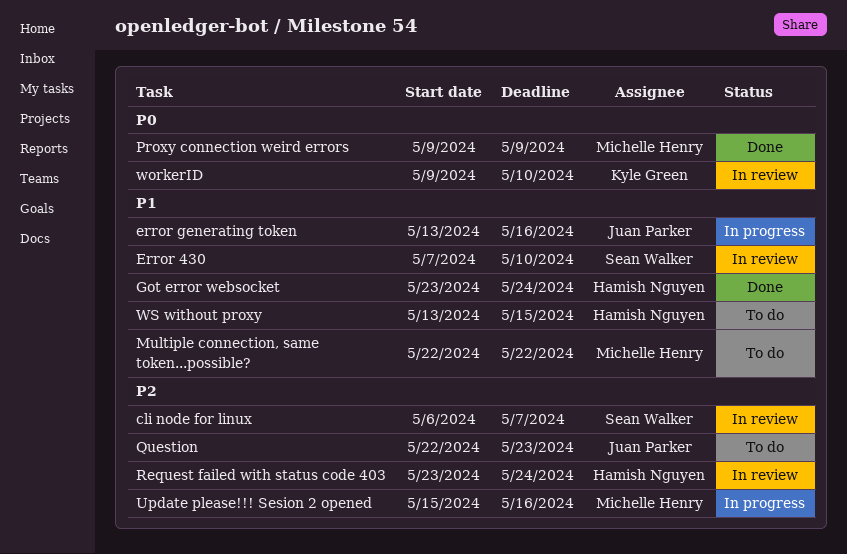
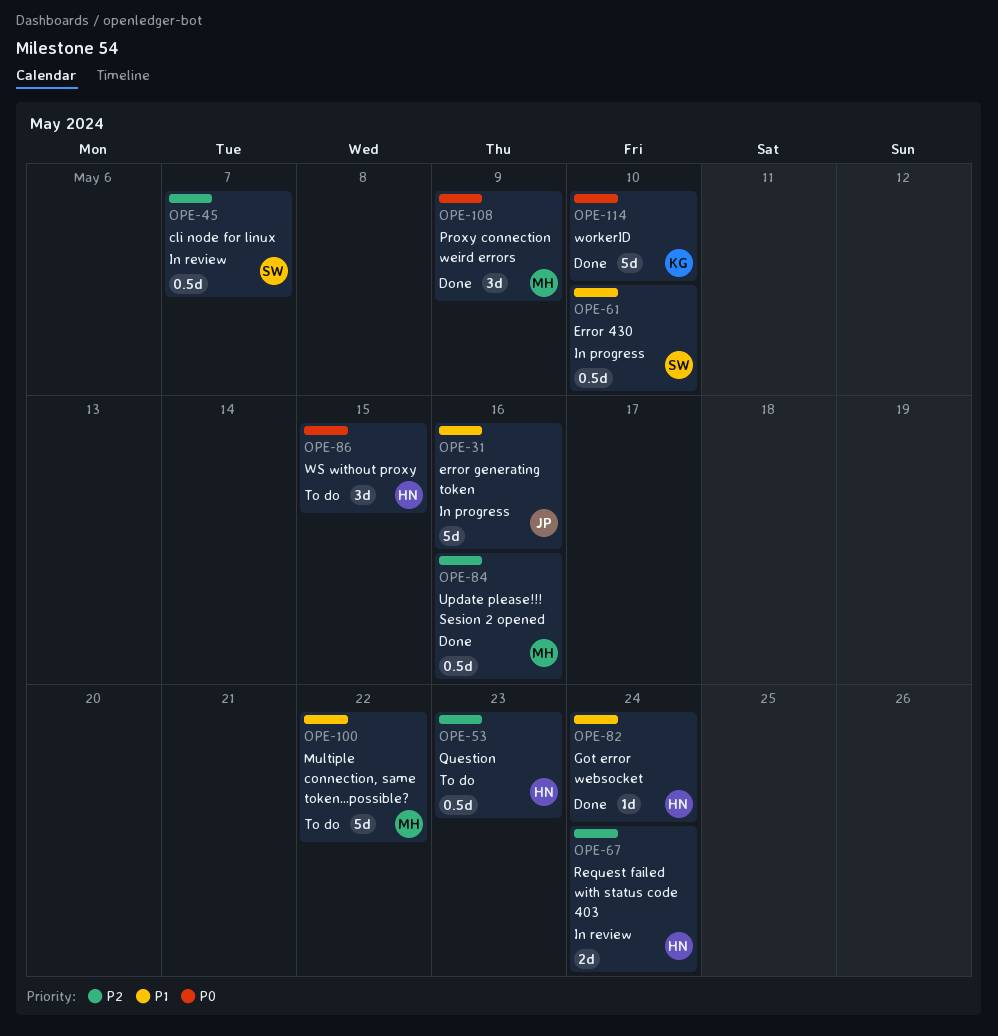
Error 430, status: In review -> In progress
Question, owner: Juan Parker -> Hamish Nguyen
Update please!!! Sesion 2 opened, status: In progress -> Done
workerID, status: In review -> Done
WS without proxy, priority: P1 -> P0

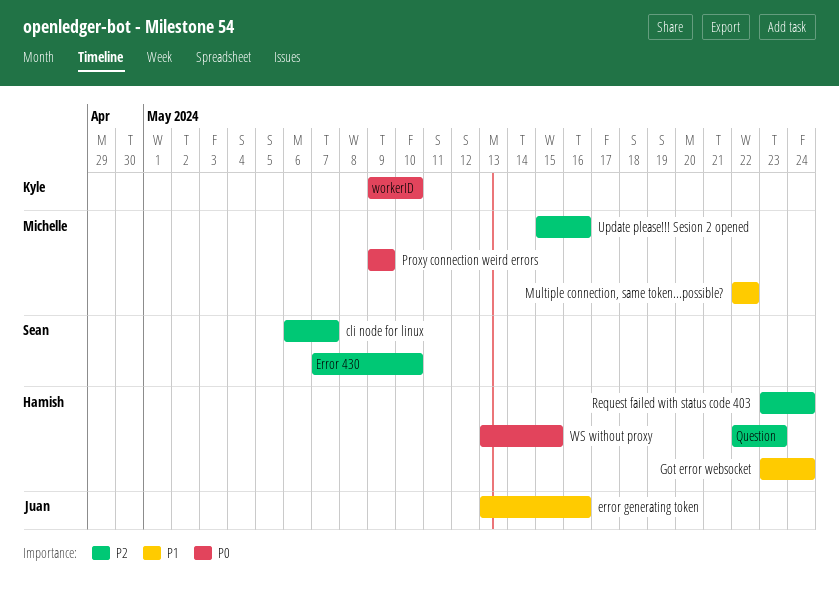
Error 430, priority: P1 -> P2

